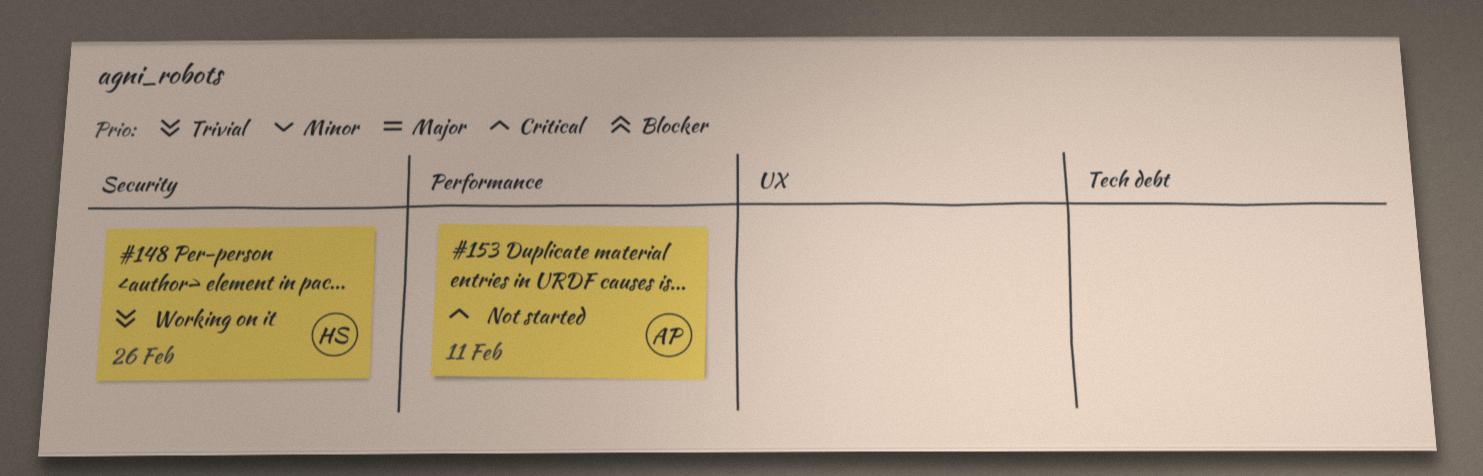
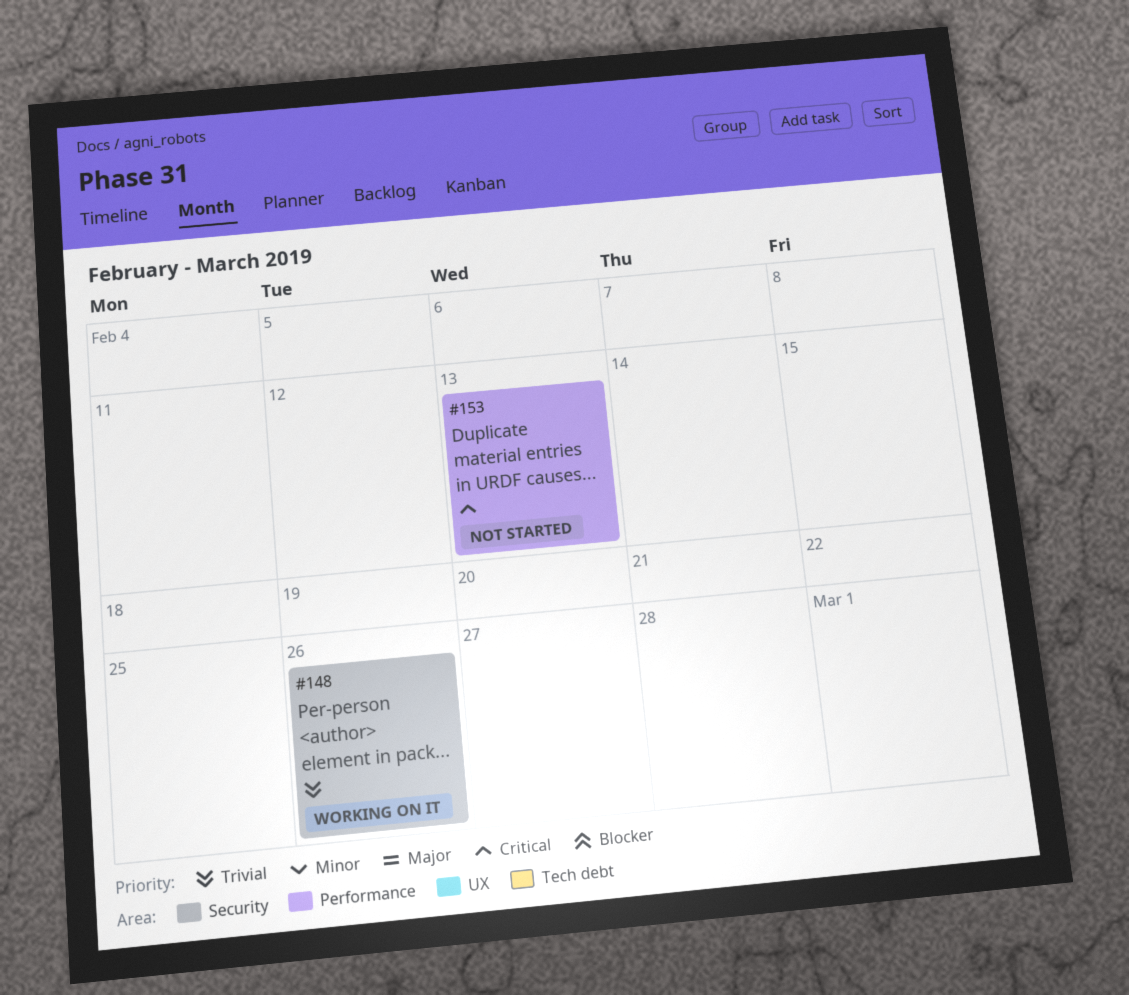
#153, due: Feb 11 -> Feb 13

